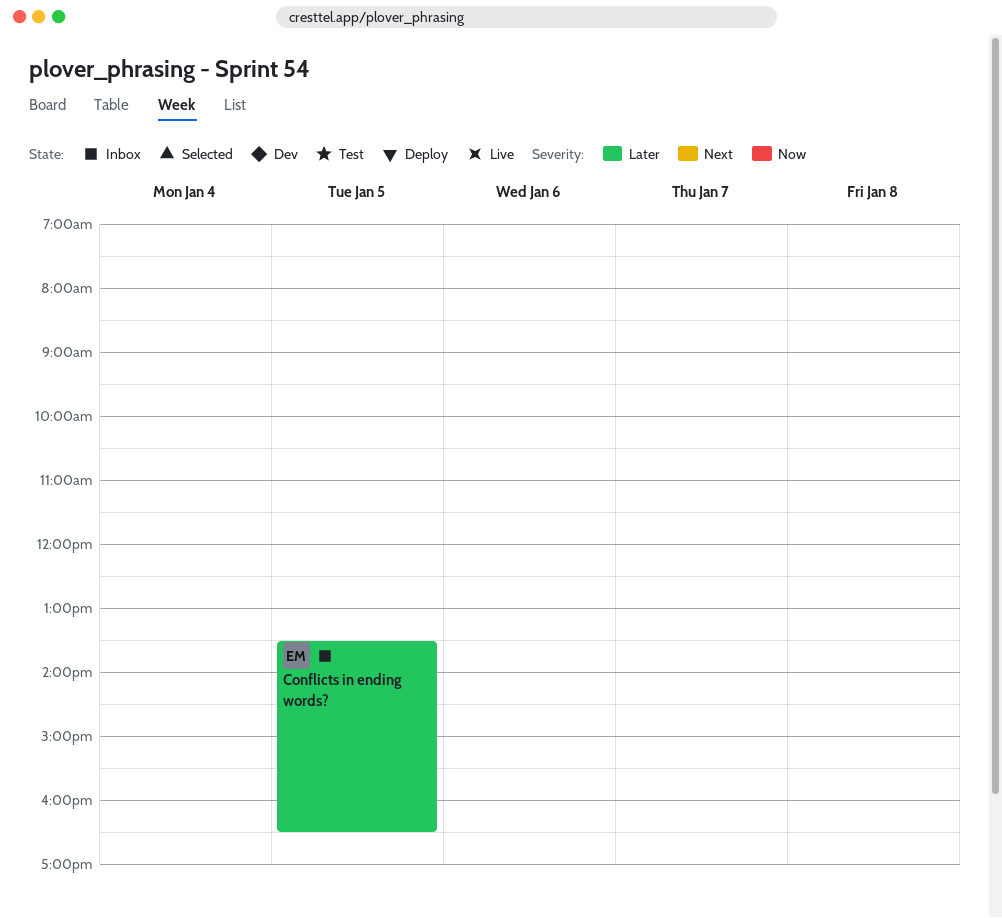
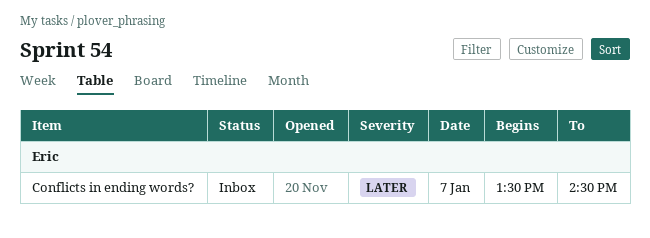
Conflicts in ending words?, day: Jan 5 -> Jan 7
Conflicts in ending words?, ends: 16:30 -> 14:30

